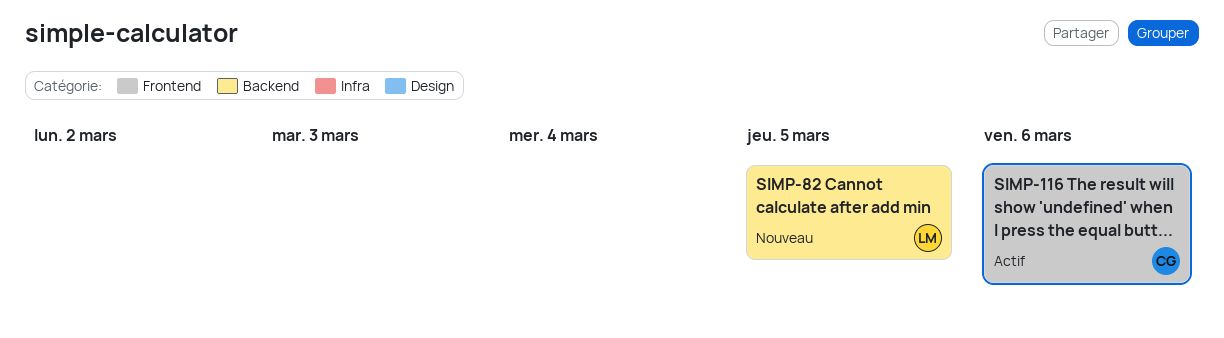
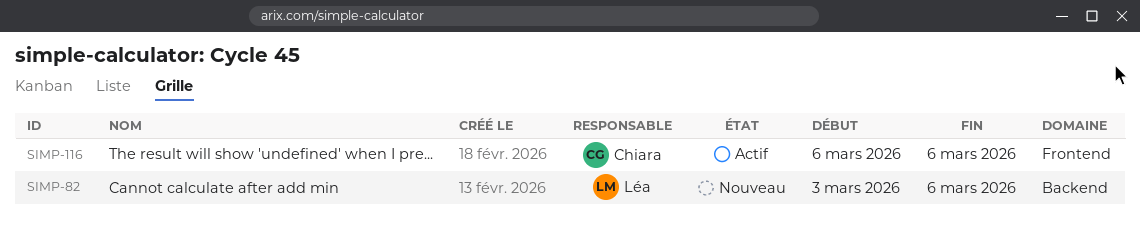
SIMP-82, due: Mar 5 -> Mar 6

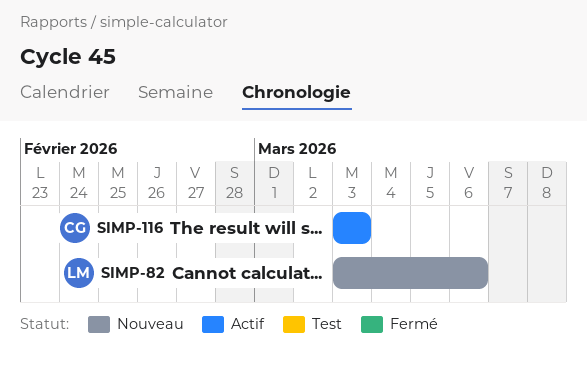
SIMP-116, start: Mar 6 -> Mar 3
SIMP-116, due: Mar 6 -> Mar 3

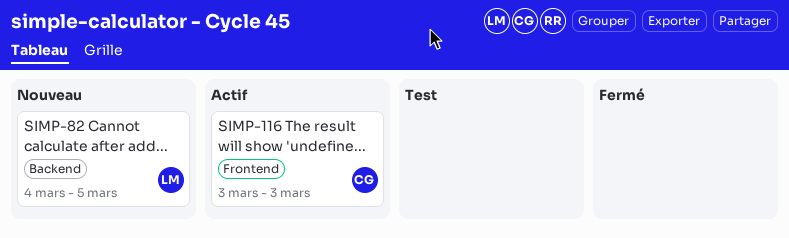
SIMP-82, start: Mar 3 -> Mar 4
SIMP-82, due: Mar 6 -> Mar 5

